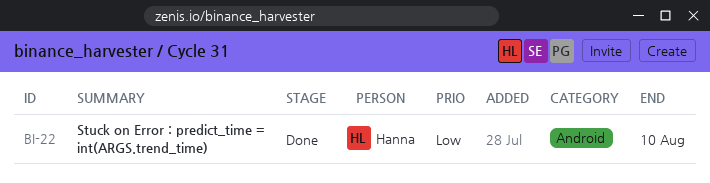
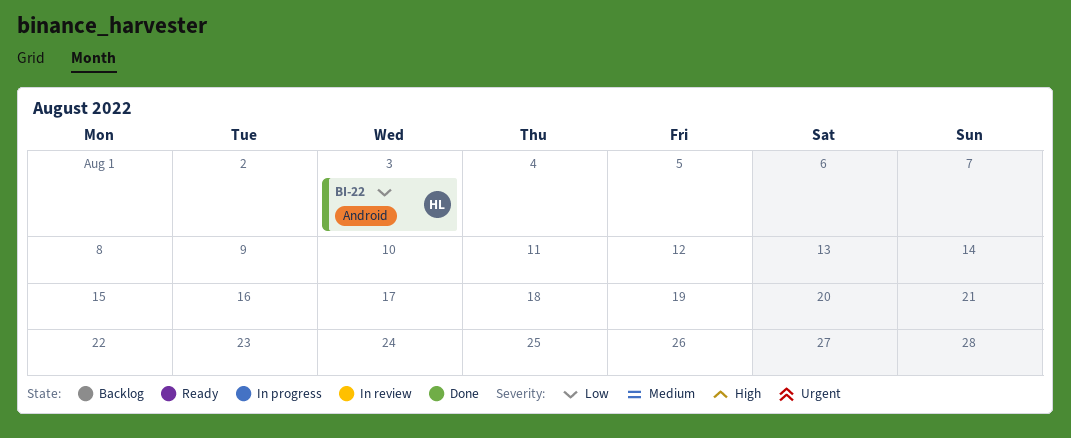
BI-22, due: Aug 10 -> Aug 3

